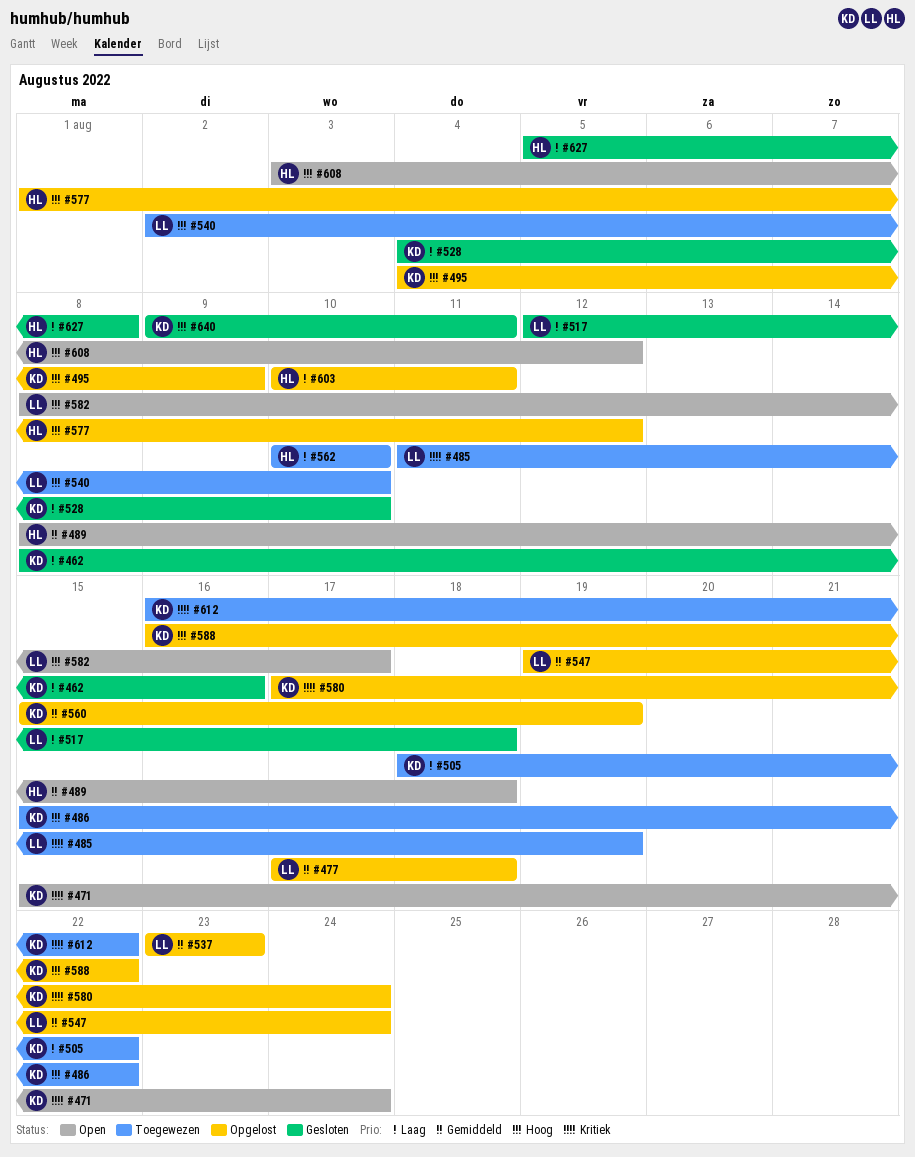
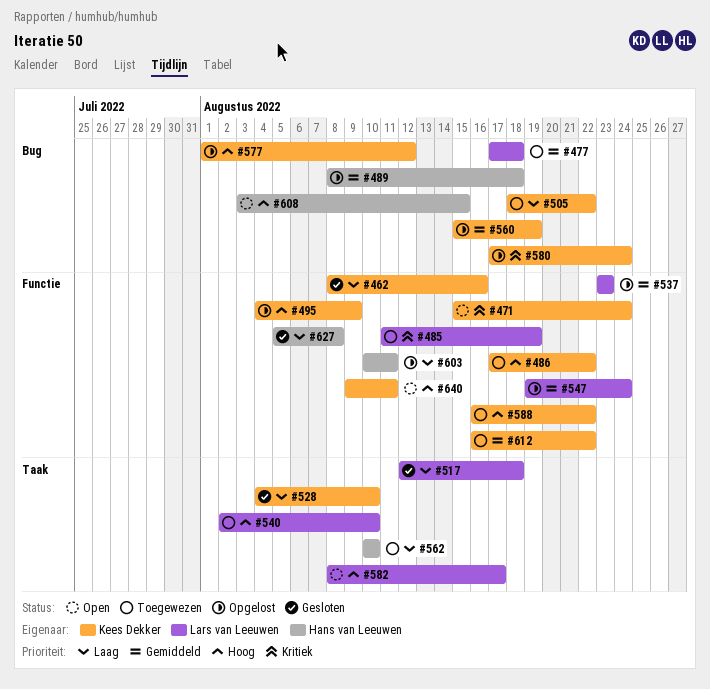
#477, status: Opgelost -> Toegewezen
#486, start: Aug 15 -> Aug 17
#489, status: Open -> Opgelost
#577, owner: Hans van Leeuwen -> Kees Dekker
#588, status: Opgelost -> Toegewezen
#608, due: Aug 12 -> Aug 15
#612, priority: Kritiek -> Gemiddeld
#640, status: Gesloten -> Open

